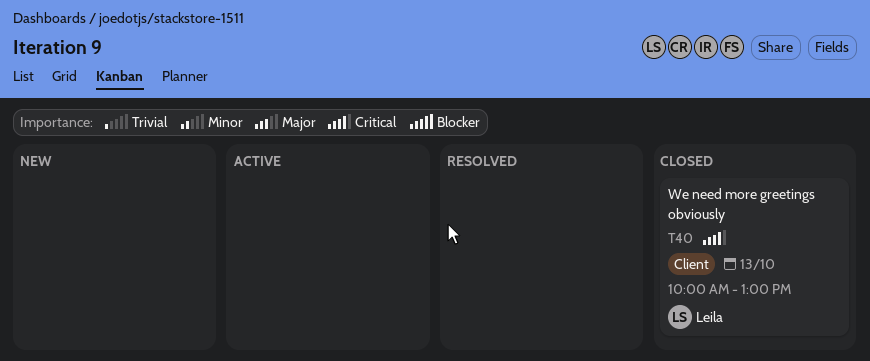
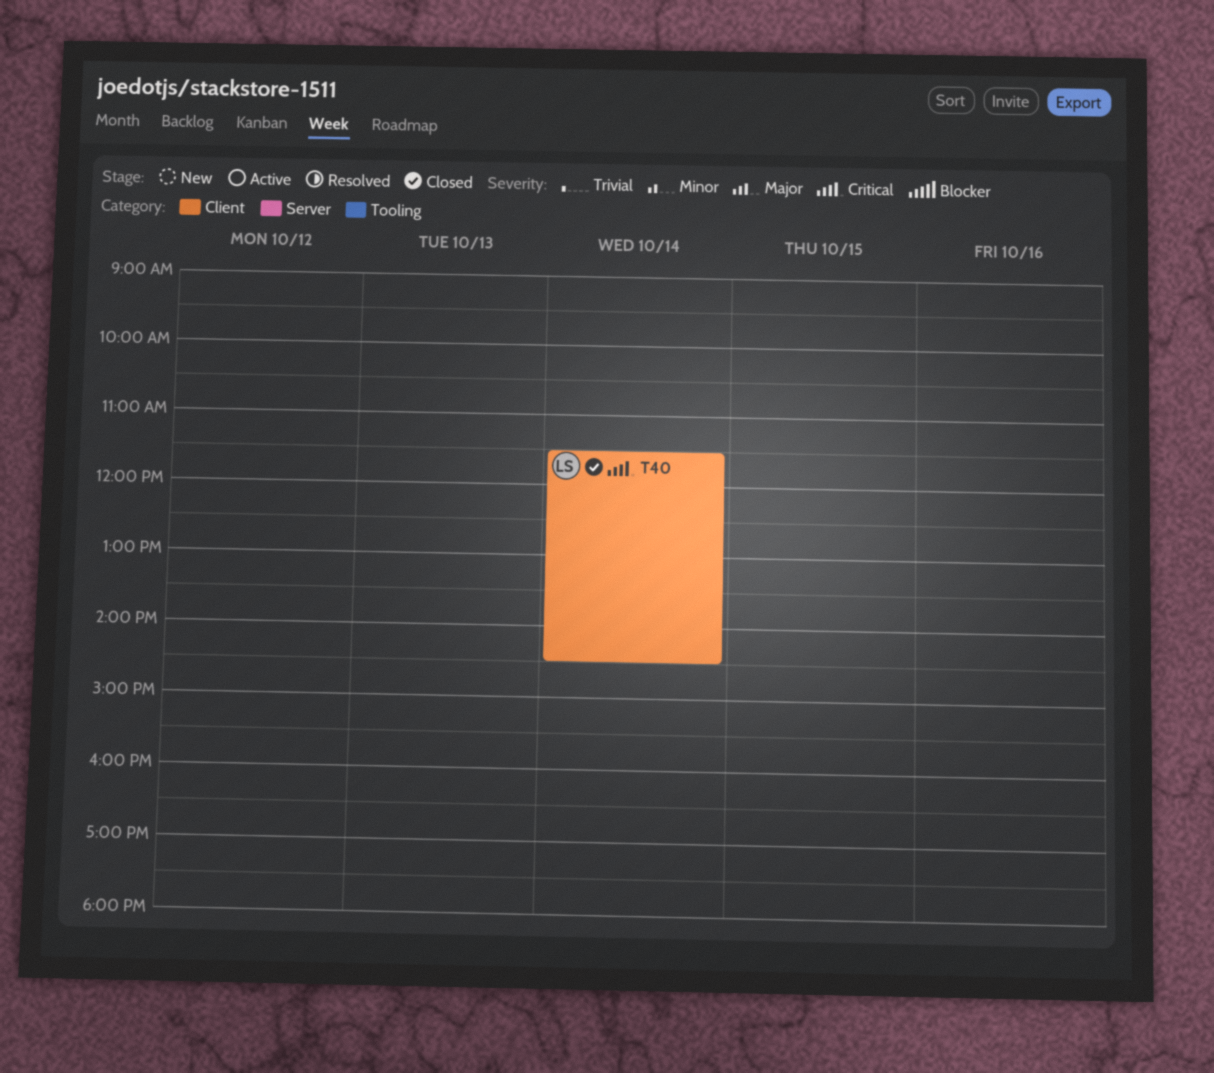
T40, day: Oct 13 -> Oct 14
T40, begins: 10:00 -> 11:30
T40, ends: 13:00 -> 14:30

